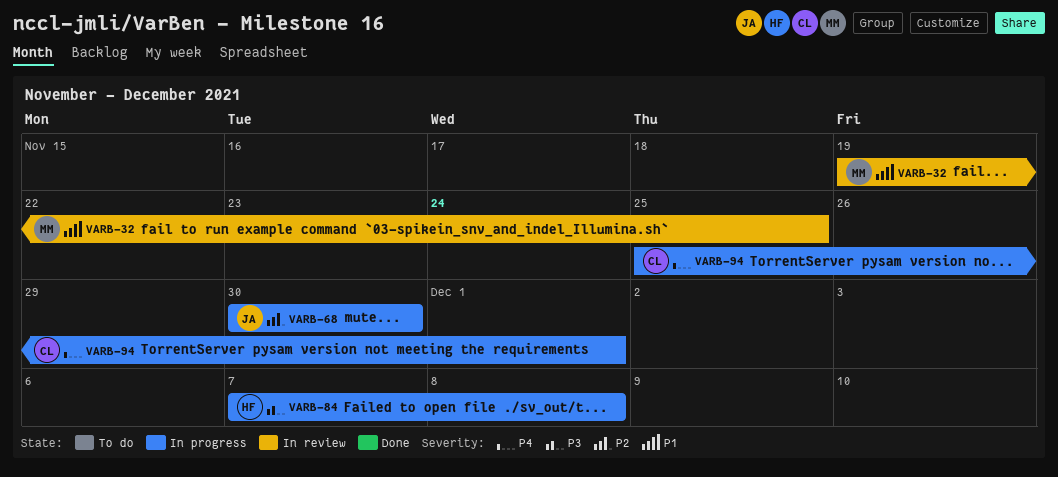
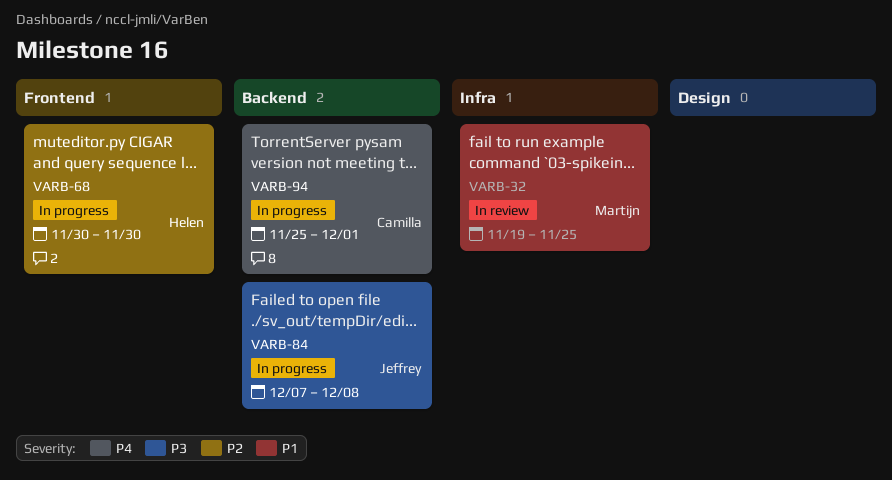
VARB-68, owner: Jeffrey -> Helen
VARB-84, owner: Helen -> Jeffrey

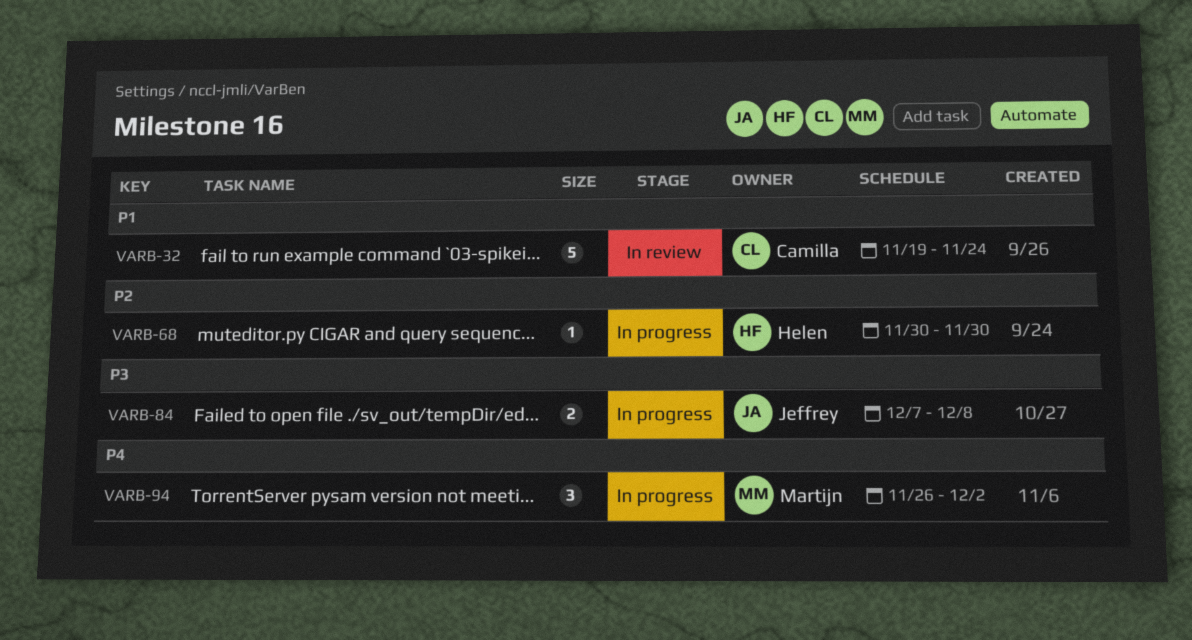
VARB-32, owner: Martijn -> Camilla
VARB-32, due: Nov 25 -> Nov 24
VARB-94, owner: Camilla -> Martijn
VARB-94, start: Nov 25 -> Nov 26
VARB-94, due: Dec 1 -> Dec 2

